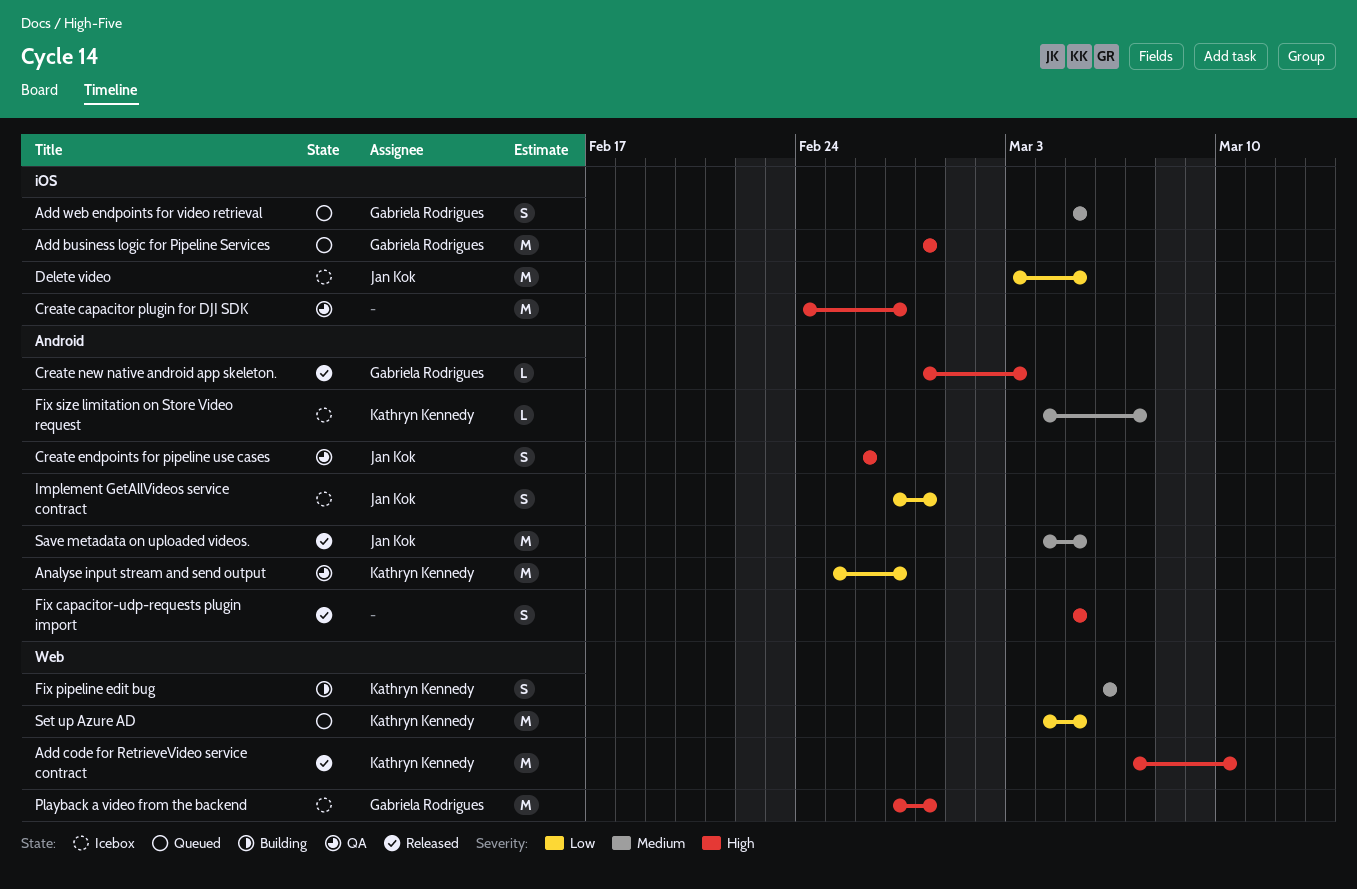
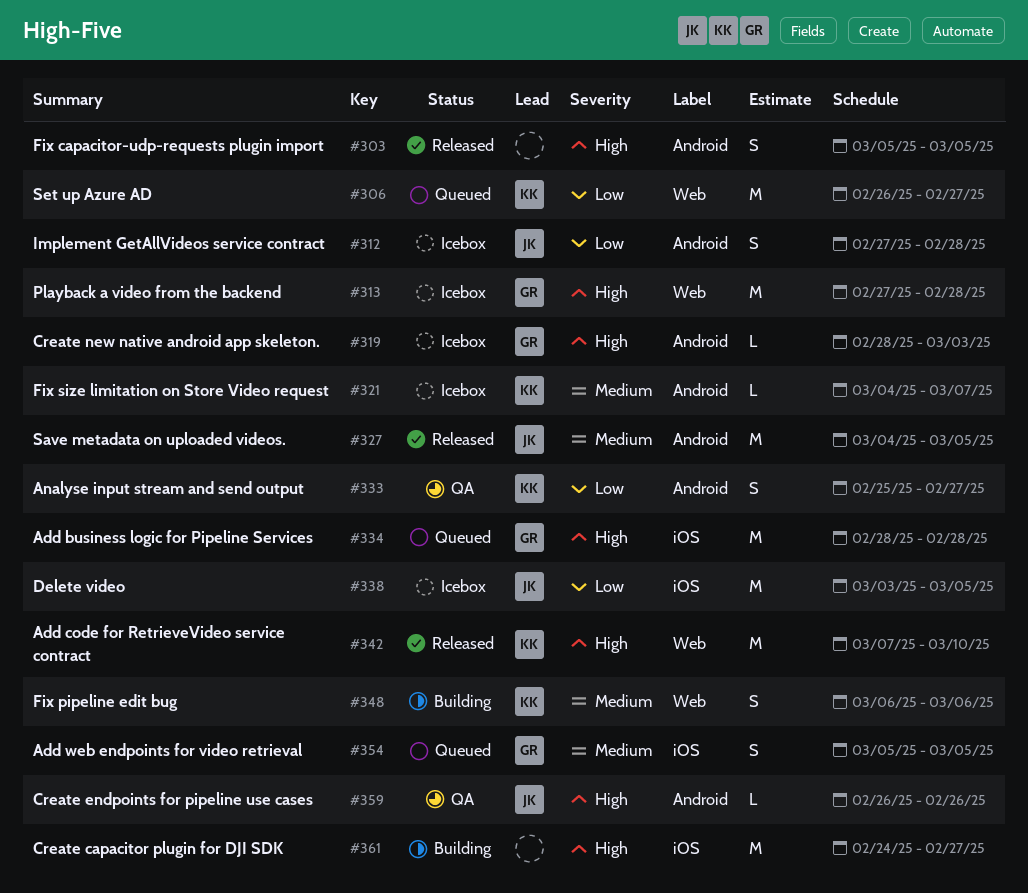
Analyse input stream and send output, estimate: M -> S
Create capacitor plugin for DJI SDK, status: QA -> Building
Create endpoints for pipeline use cases, estimate: S -> L
Create new native android app skeleton., status: Released -> Icebox
Set up Azure AD, start: Mar 4 -> Feb 26
Set up Azure AD, due: Mar 5 -> Feb 27

